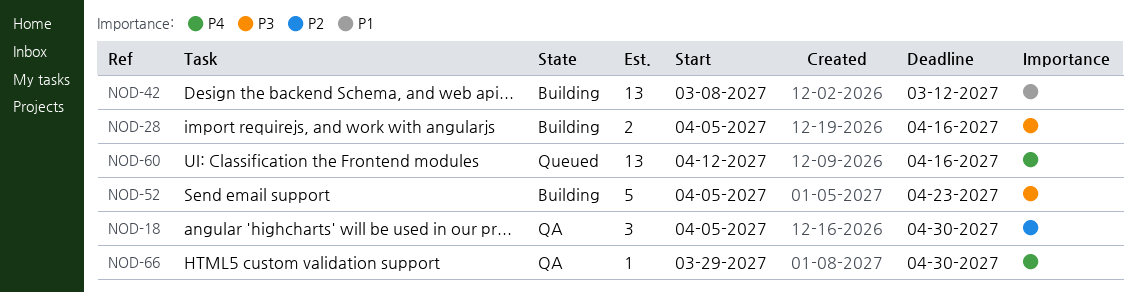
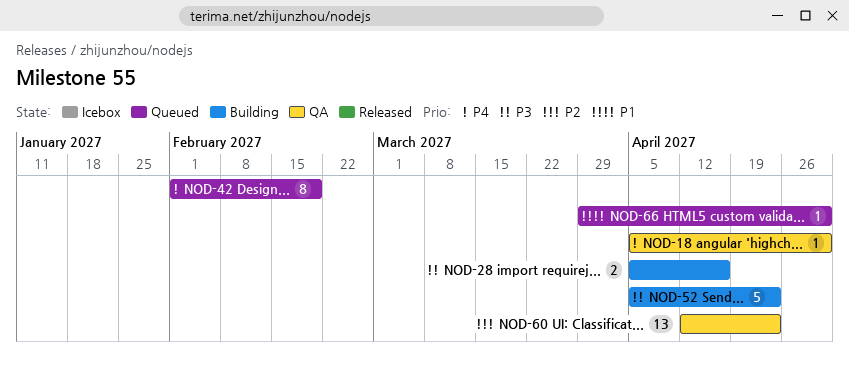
NOD-18, priority: P2 -> P4
NOD-18, estimate: 3 -> 1
NOD-42, status: Building -> Queued
NOD-42, priority: P1 -> P4
NOD-42, estimate: 13 -> 8
NOD-42, start: Mar 8 -> Feb 1
NOD-42, due: Mar 12 -> Feb 19
NOD-60, status: Queued -> QA
NOD-60, priority: P4 -> P2
NOD-60, due: Apr 16 -> Apr 23
NOD-66, status: QA -> Queued
NOD-66, priority: P4 -> P1

